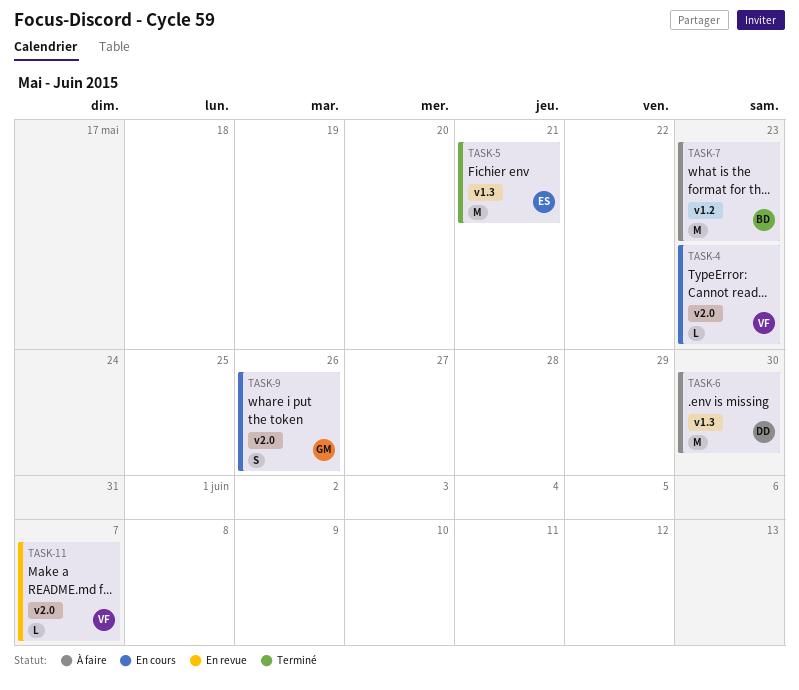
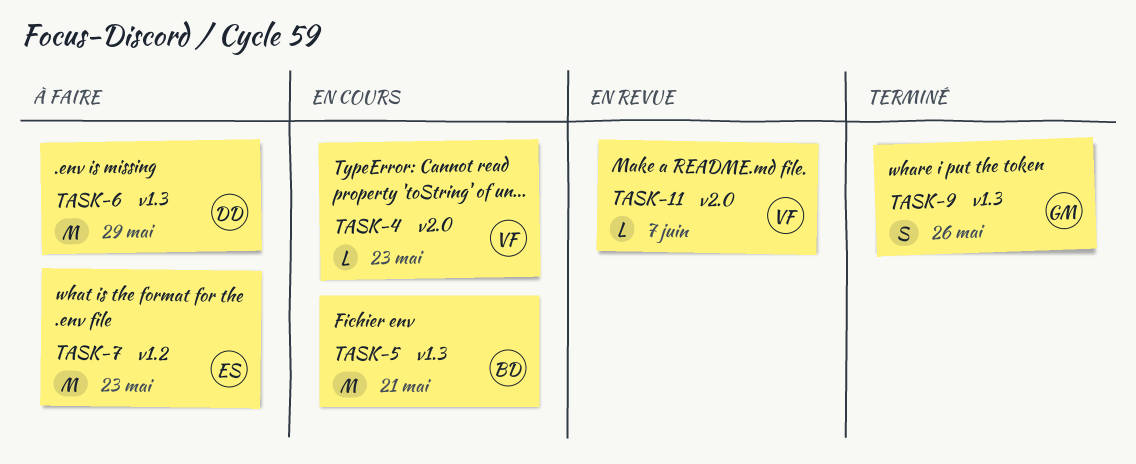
TASK-5, status: Terminé -> En cours
TASK-5, owner: ES -> BD
TASK-6, due: May 30 -> May 29
TASK-7, owner: BD -> ES
TASK-9, status: En cours -> Terminé
TASK-9, label: v2.0 -> v1.3

